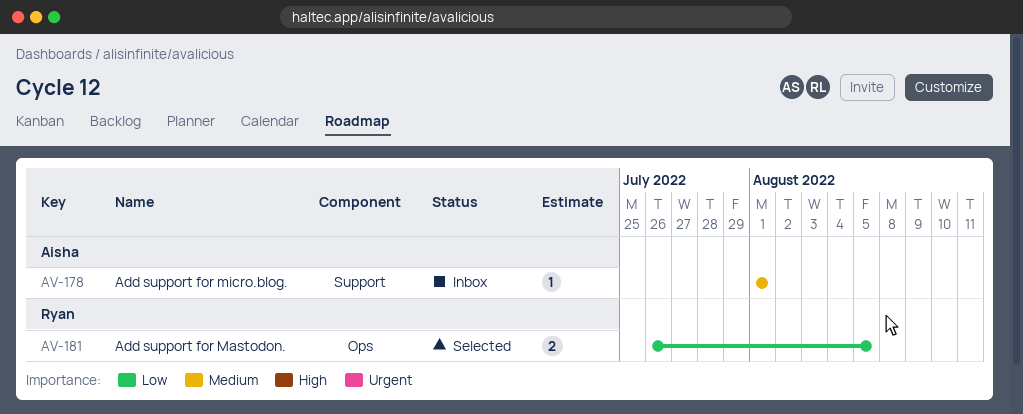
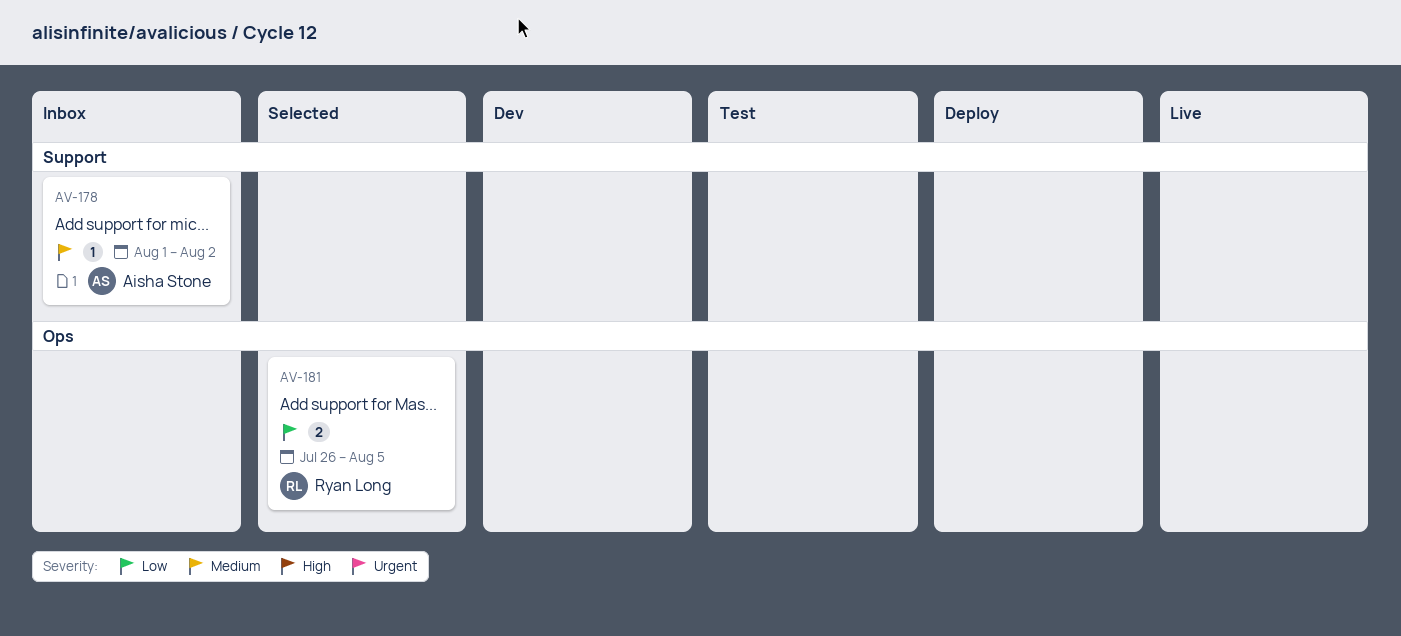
AV-178, due: Aug 1 -> Aug 2

